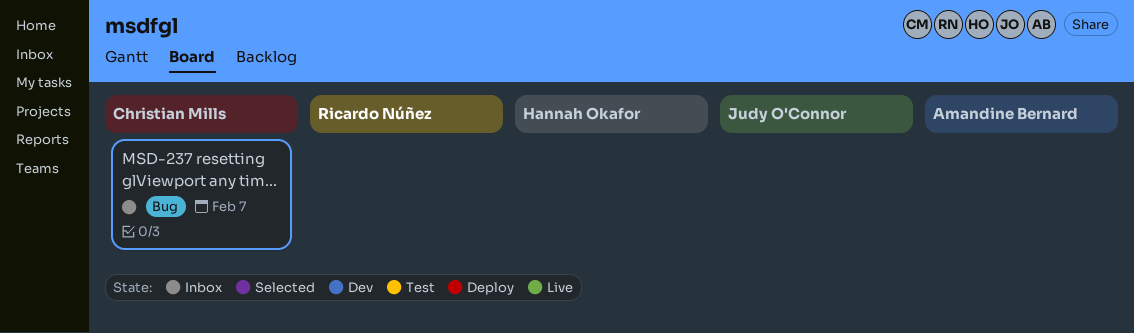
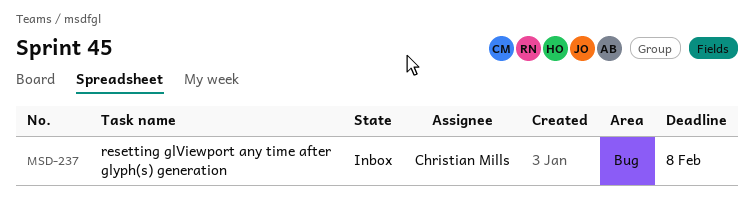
MSD-237, due: Feb 7 -> Feb 8

